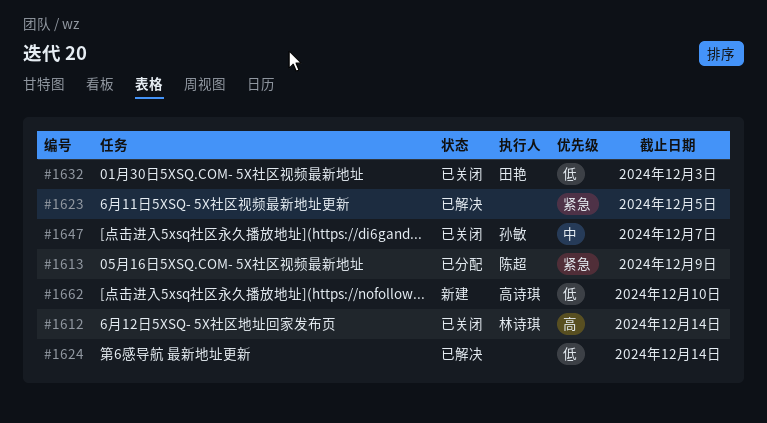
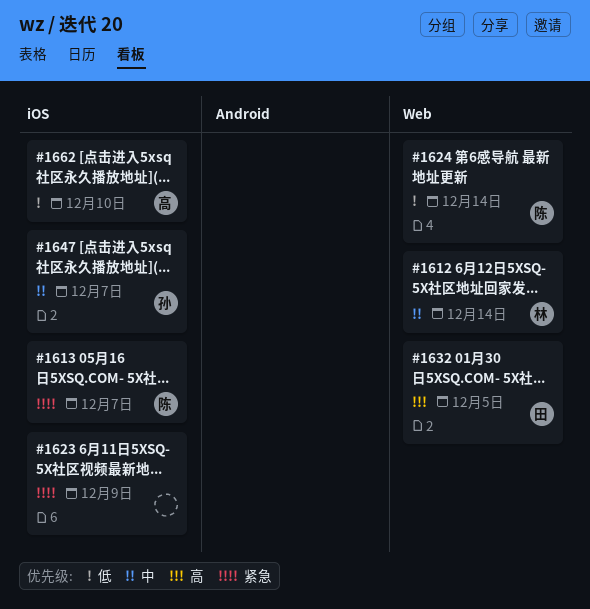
#1612, priority: 高 -> 中
#1613, due: Dec 9 -> Dec 7
#1623, due: Dec 5 -> Dec 9
#1624, owner: none -> 陈超
#1632, priority: 低 -> 高
#1632, due: Dec 3 -> Dec 5

